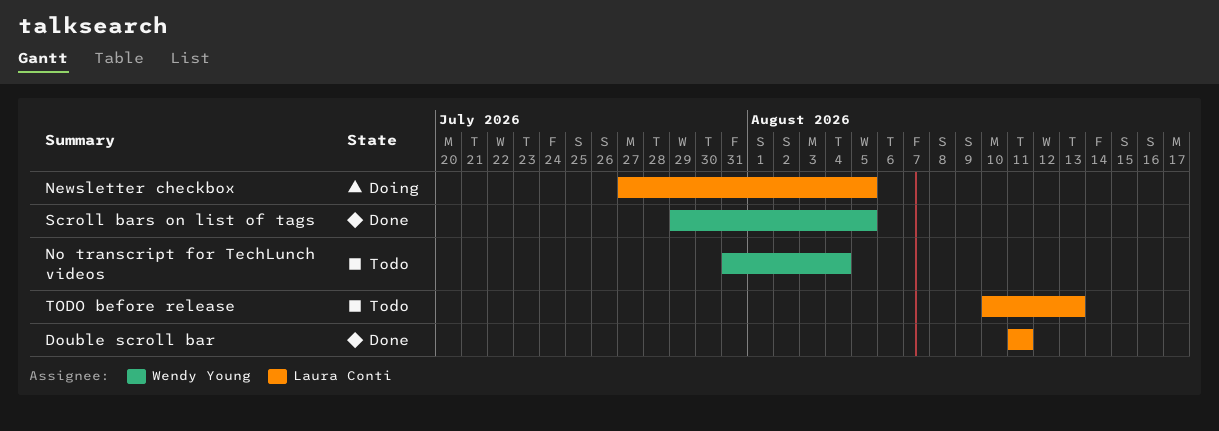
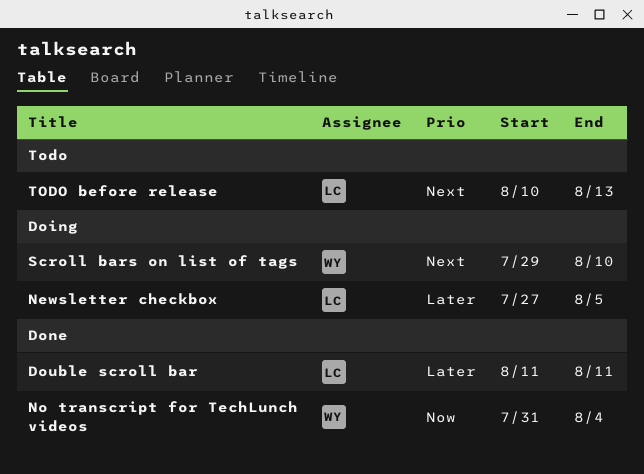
No transcript for TechLunch videos, status: Todo -> Done
Scroll bars on list of tags, status: Done -> Doing
Scroll bars on list of tags, due: Aug 5 -> Aug 10

